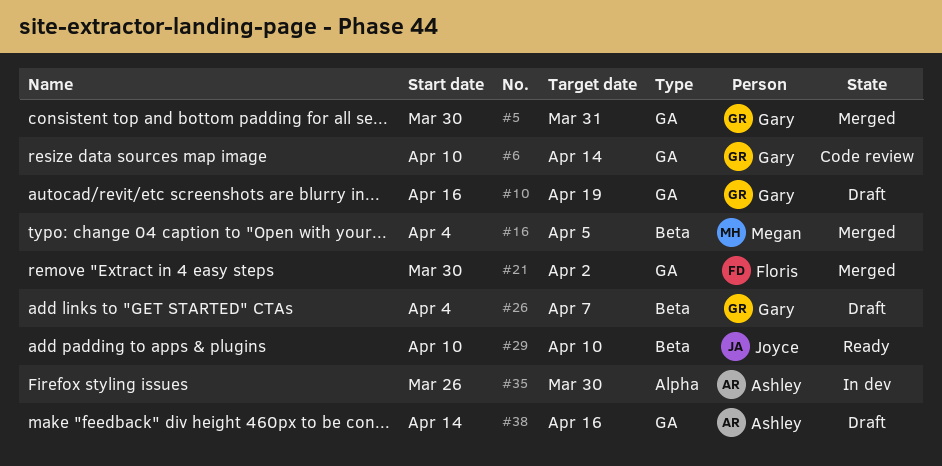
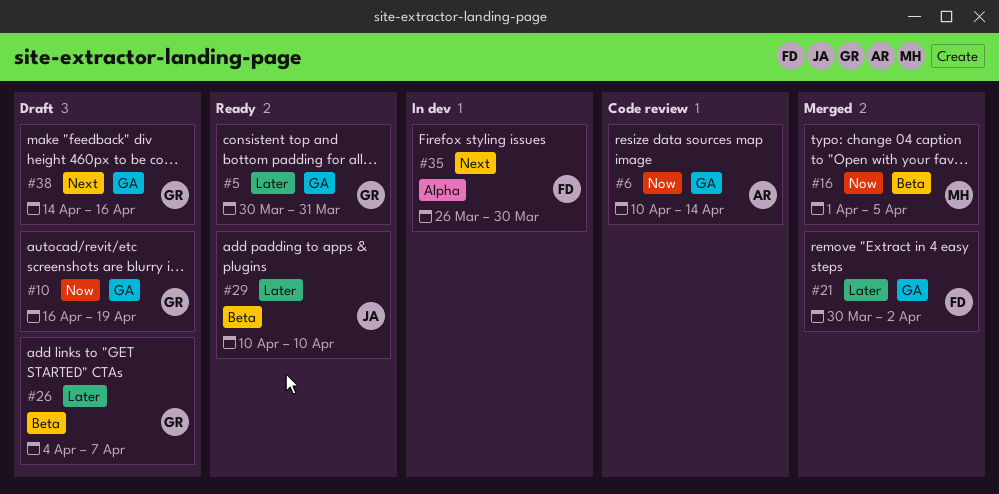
#5, status: Merged -> Ready
#6, owner: Gary -> Ashley
#16, start: Apr 4 -> Apr 1
#35, owner: Ashley -> Floris
#38, owner: Ashley -> Gary

